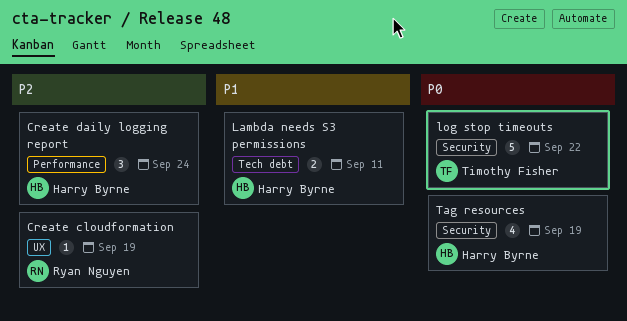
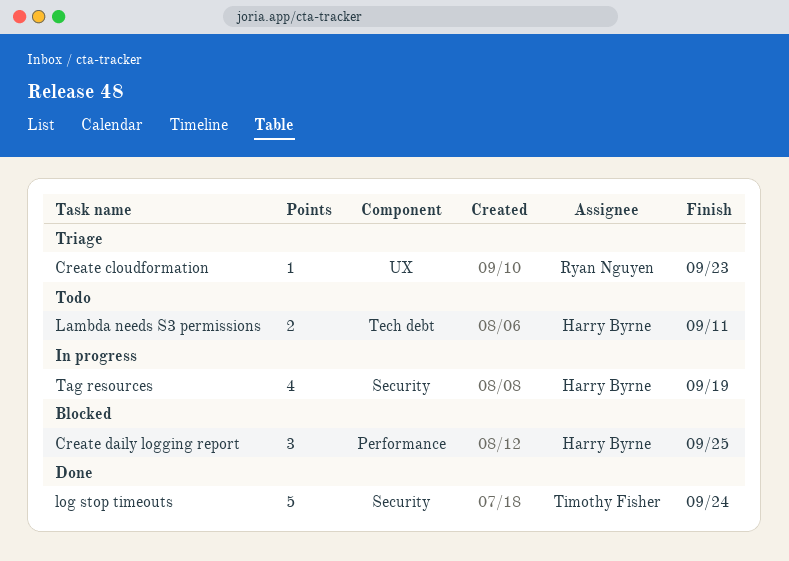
Create cloudformation, due: Sep 19 -> Sep 23
Create daily logging report, due: Sep 24 -> Sep 25
log stop timeouts, due: Sep 22 -> Sep 24

